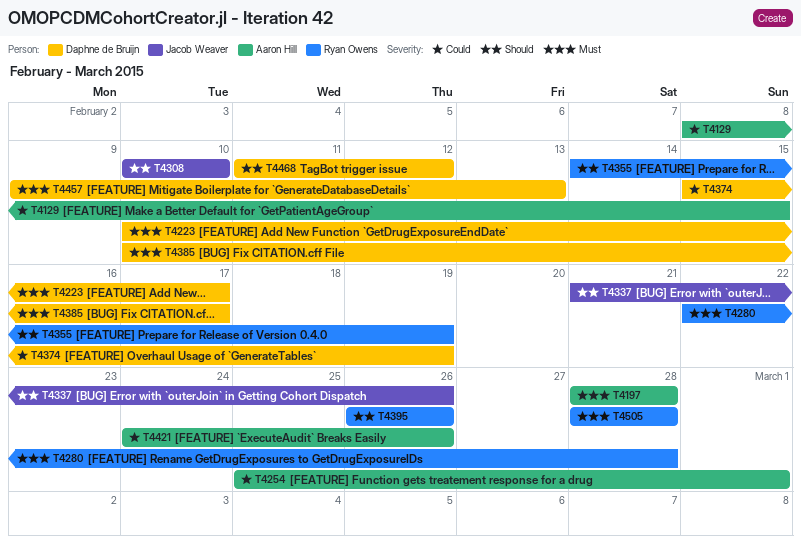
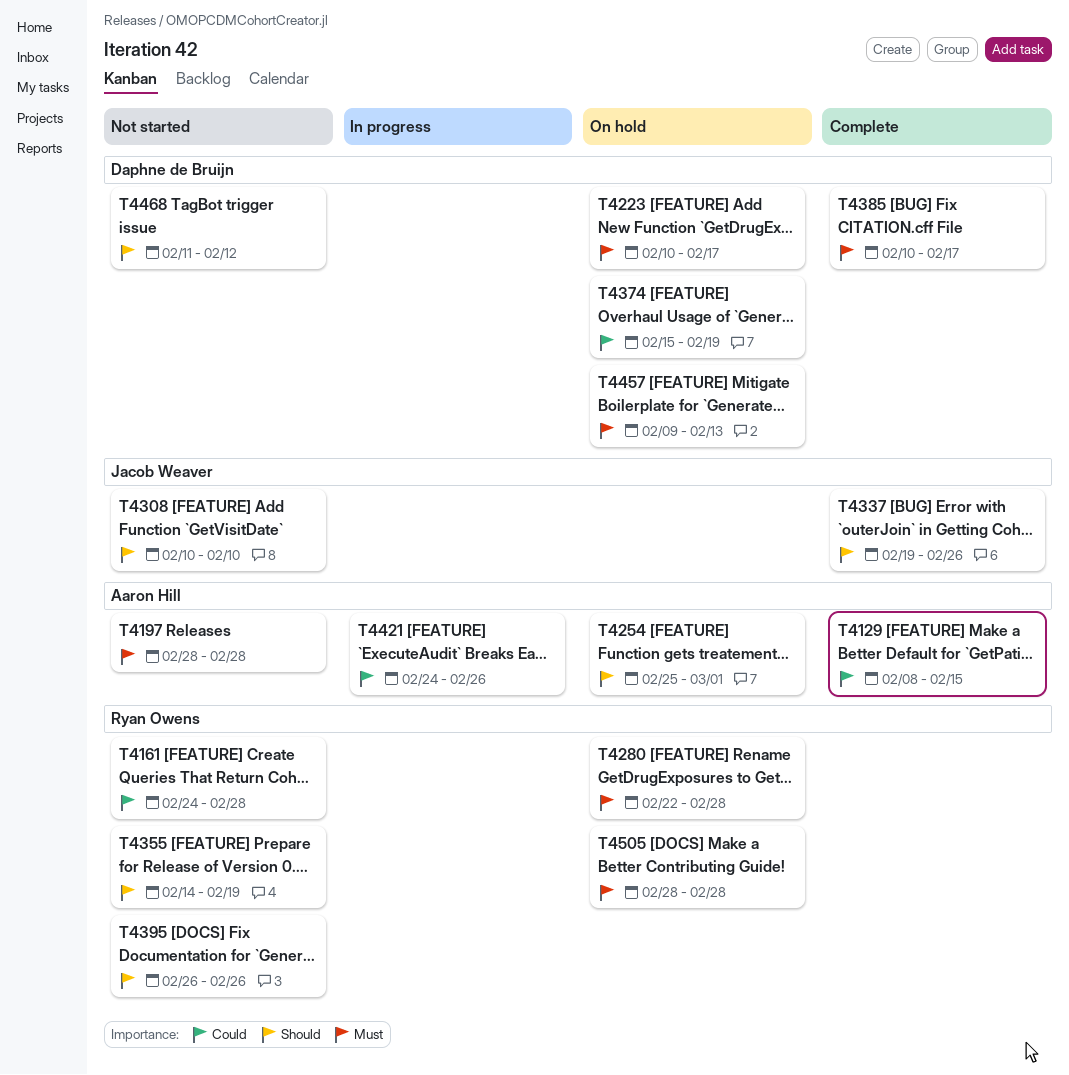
T4161: none -> present
T4254, priority: Could -> Should
T4337, start: Feb 21 -> Feb 19

